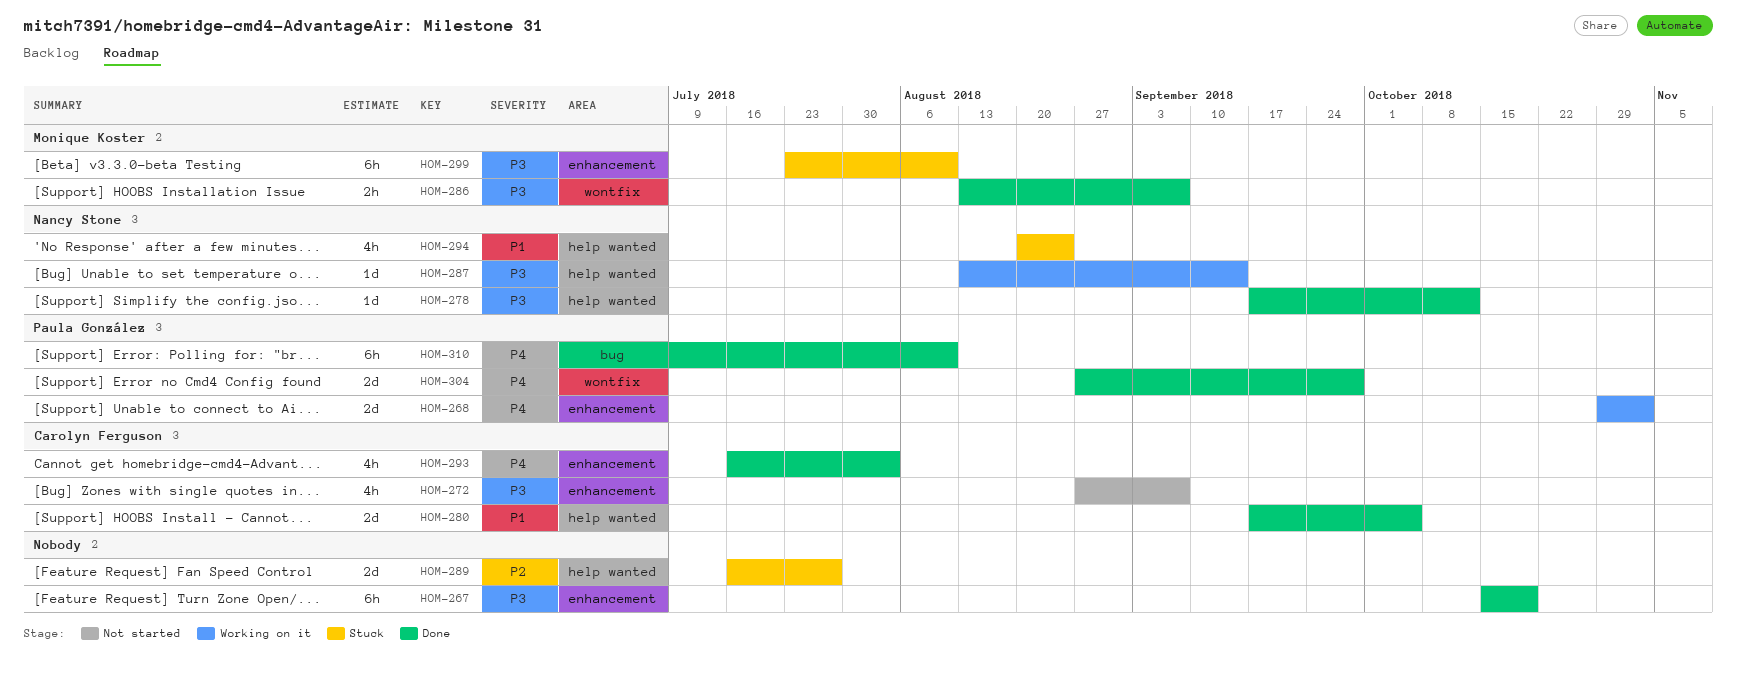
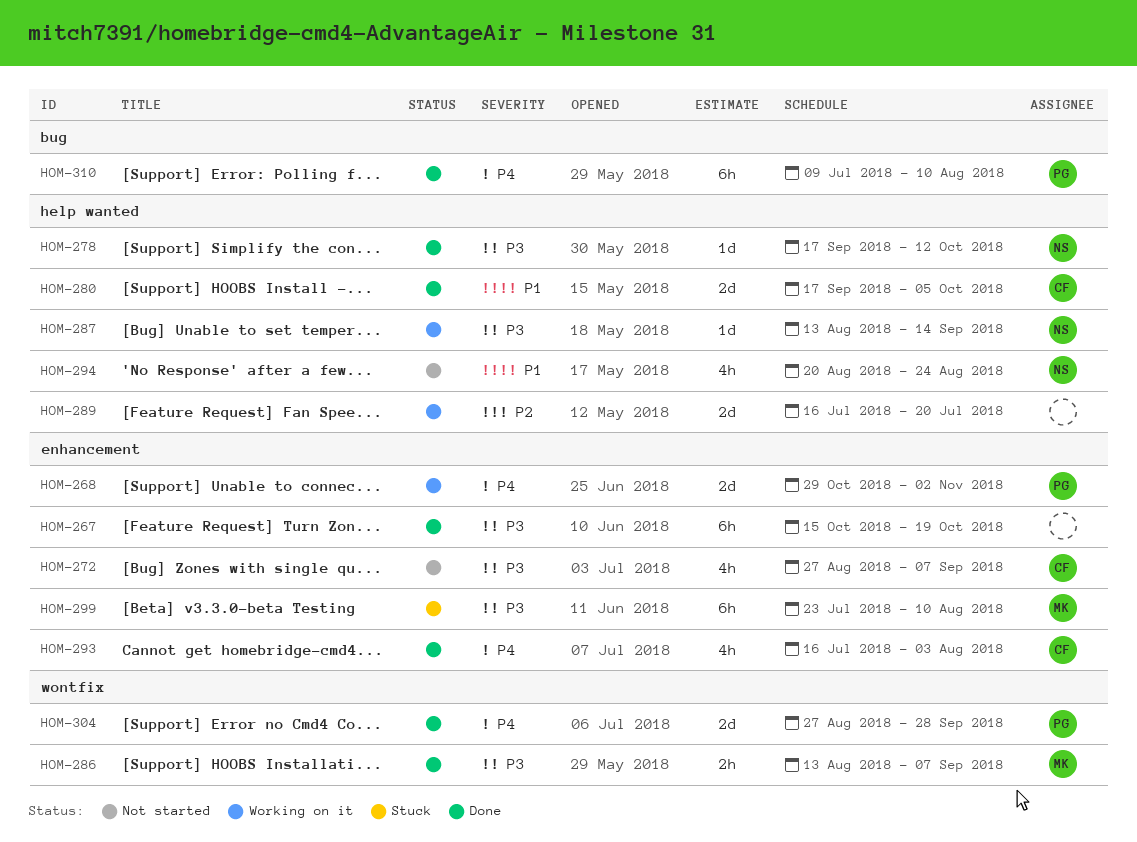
HOM-289, status: Stuck -> Working on it
HOM-289, due: Jul 27 -> Jul 20
HOM-294, status: Stuck -> Not started

